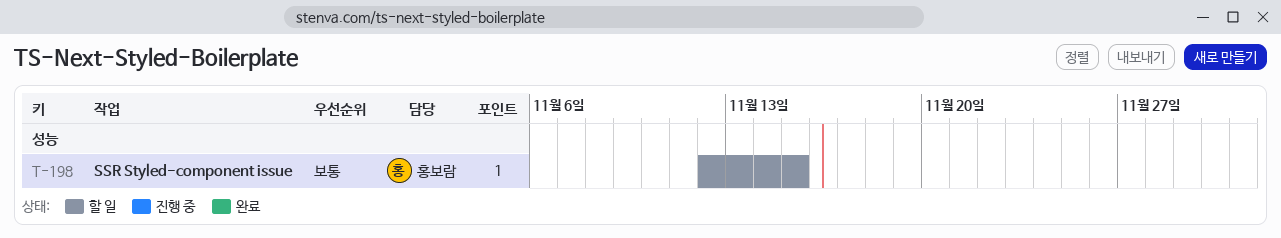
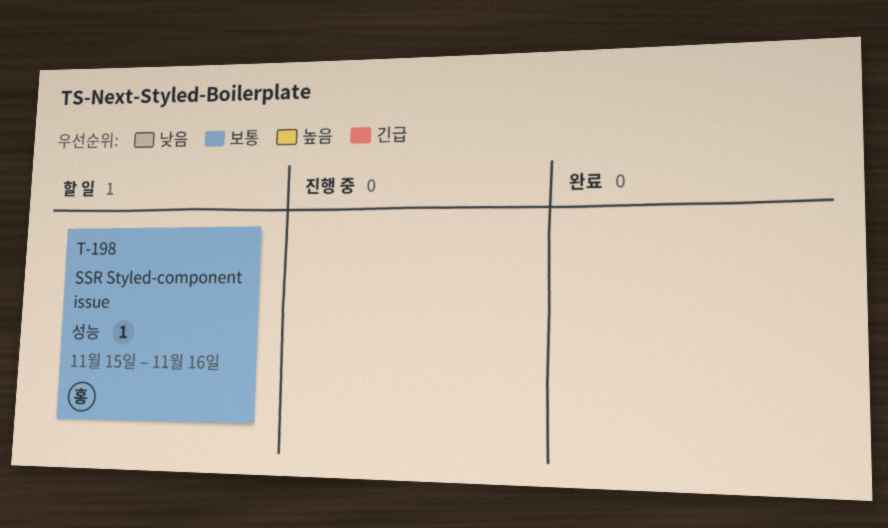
T-198, start: Nov 12 -> Nov 15
T-198, due: Nov 15 -> Nov 16

